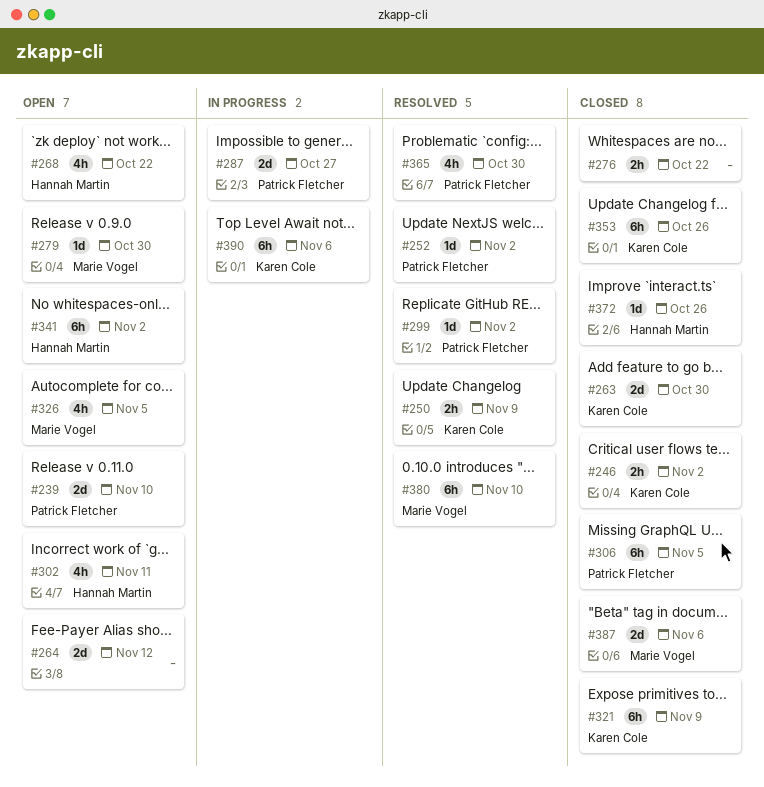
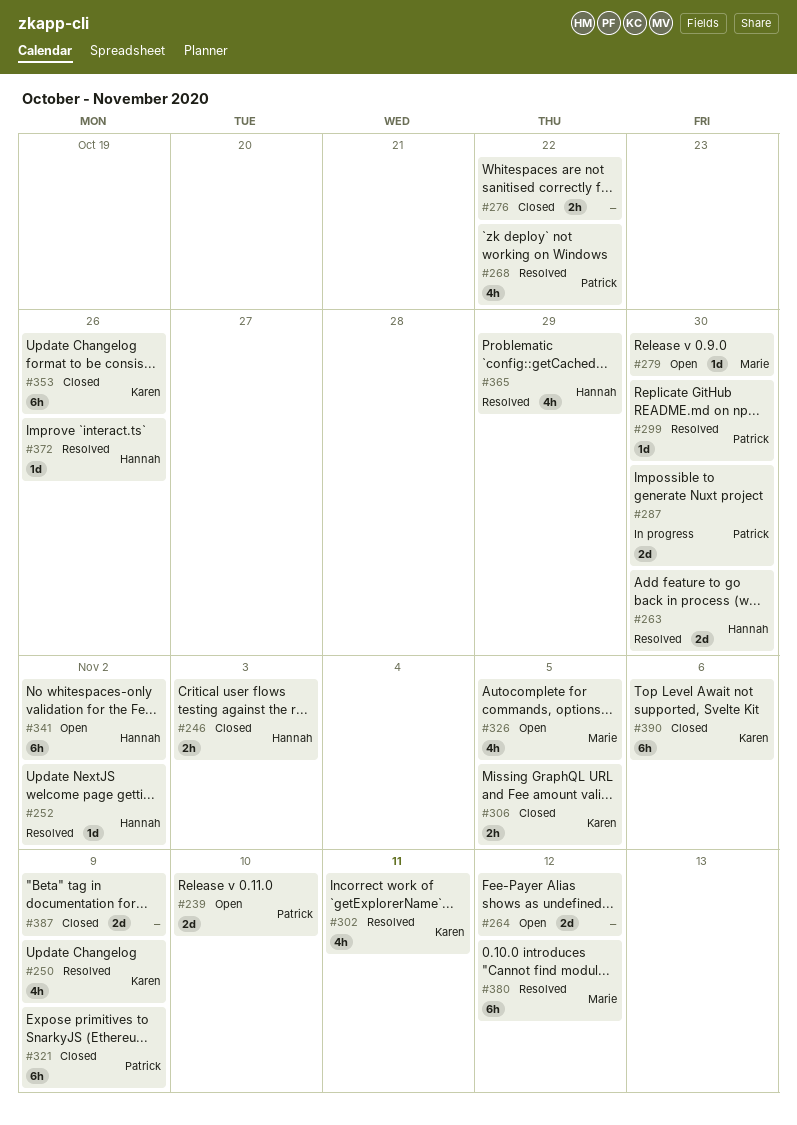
#246, owner: Karen Cole -> Hannah Martin
#246, due: Nov 2 -> Nov 3
#250, estimate: 2h -> 4h
#252, owner: Patrick Fletcher -> Hannah Martin
#263, status: Closed -> Resolved
#263, owner: Karen Cole -> Hannah Martin
#268, status: Open -> Resolved
#268, owner: Hannah Martin -> Patrick Fletcher
#287, due: Oct 27 -> Oct 30
#299, due: Nov 2 -> Oct 30
#302, status: Open -> Resolved
#302, owner: Hannah Martin -> Karen Cole
#306, owner: Patrick Fletcher -> Karen Cole
#306, estimate: 6h -> 2h
#321, owner: Karen Cole -> Patrick Fletcher
#365, owner: Patrick Fletcher -> Hannah Martin
#365, due: Oct 30 -> Oct 29
#372, status: Closed -> Resolved
#380, due: Nov 10 -> Nov 12
#387, owner: Marie Vogel -> none
#387, due: Nov 6 -> Nov 9
#390, status: In progress -> Closed

